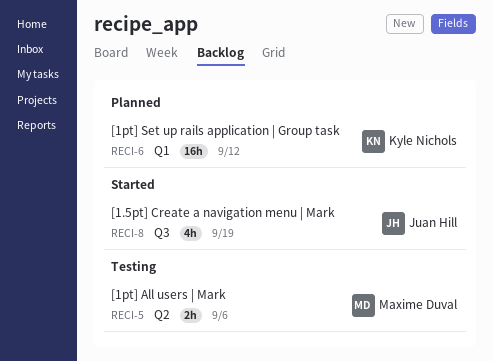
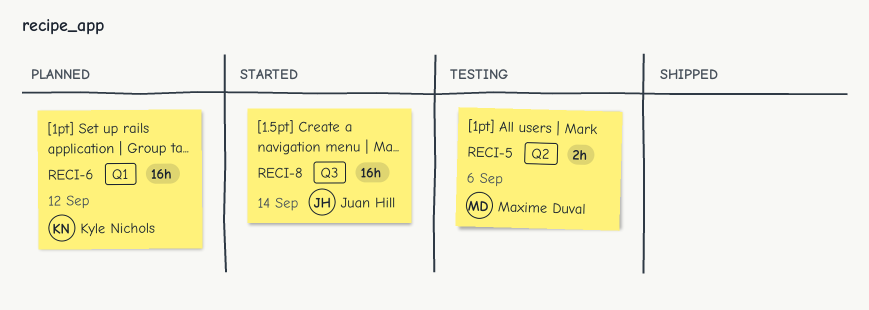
RECI-8, estimate: 4h -> 16h
RECI-8, due: Sep 19 -> Sep 14

